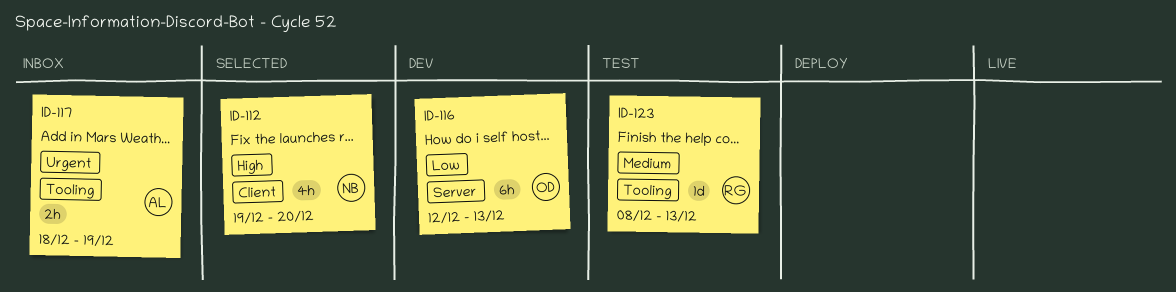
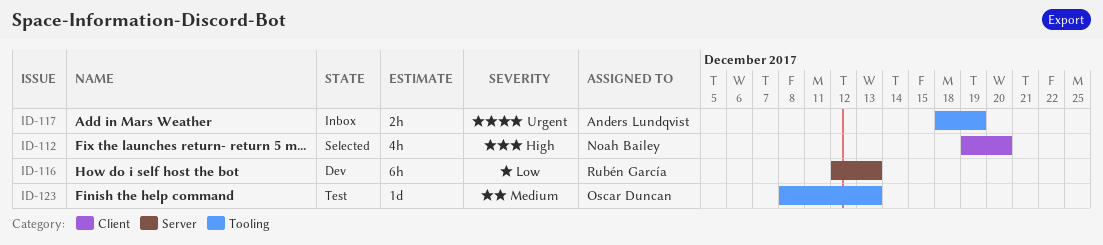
ID-116, owner: Oscar Duncan -> Rubén García
ID-123, owner: Rubén García -> Oscar Duncan

